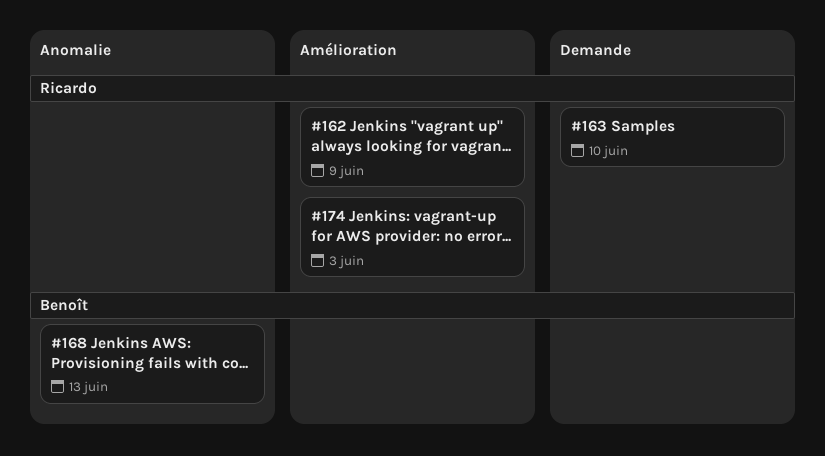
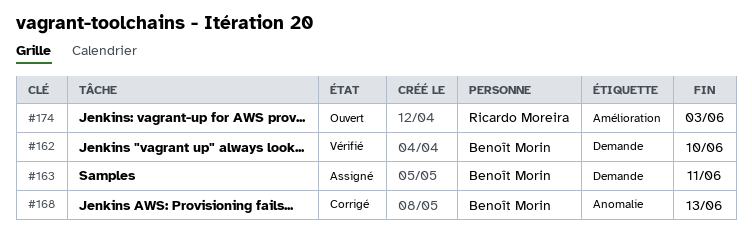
#162, owner: Ricardo Moreira -> Benoît Morin
#162, label: Amélioration -> Demande
#162, due: Jun 9 -> Jun 10
#163, owner: Ricardo Moreira -> Benoît Morin
#163, due: Jun 10 -> Jun 11

